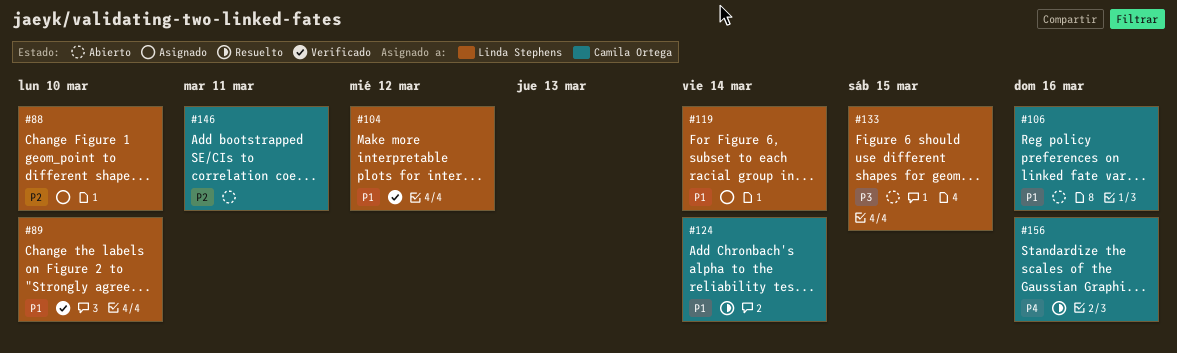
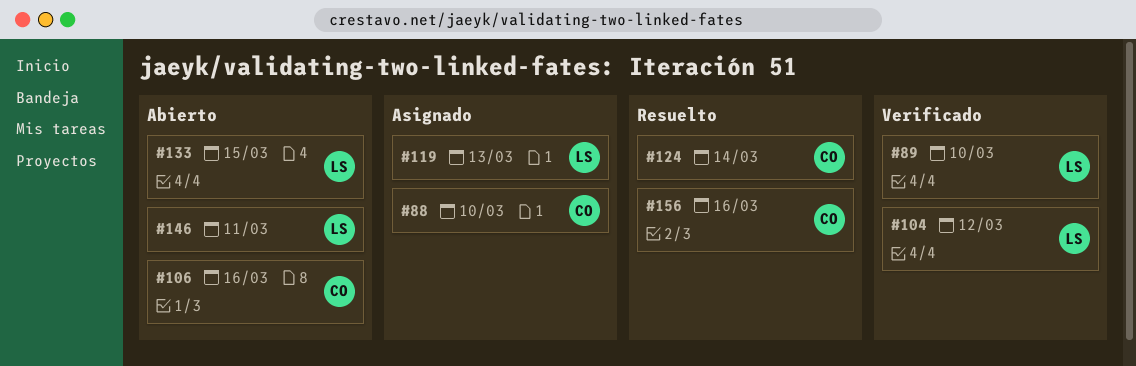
#88, owner: Linda Stephens -> Camila Ortega
#119, due: Mar 14 -> Mar 13
#146, owner: Camila Ortega -> Linda Stephens

